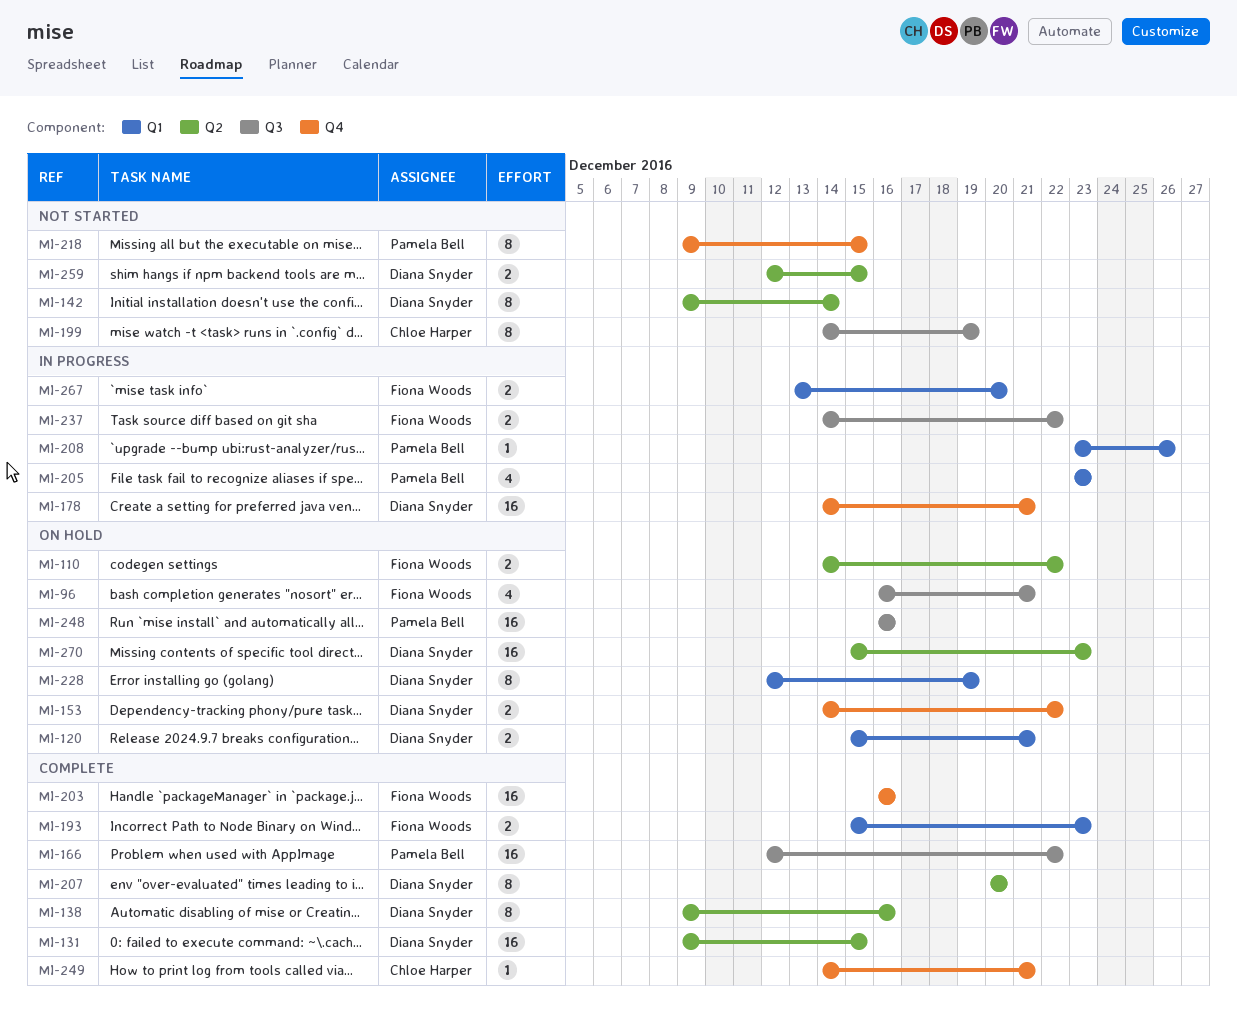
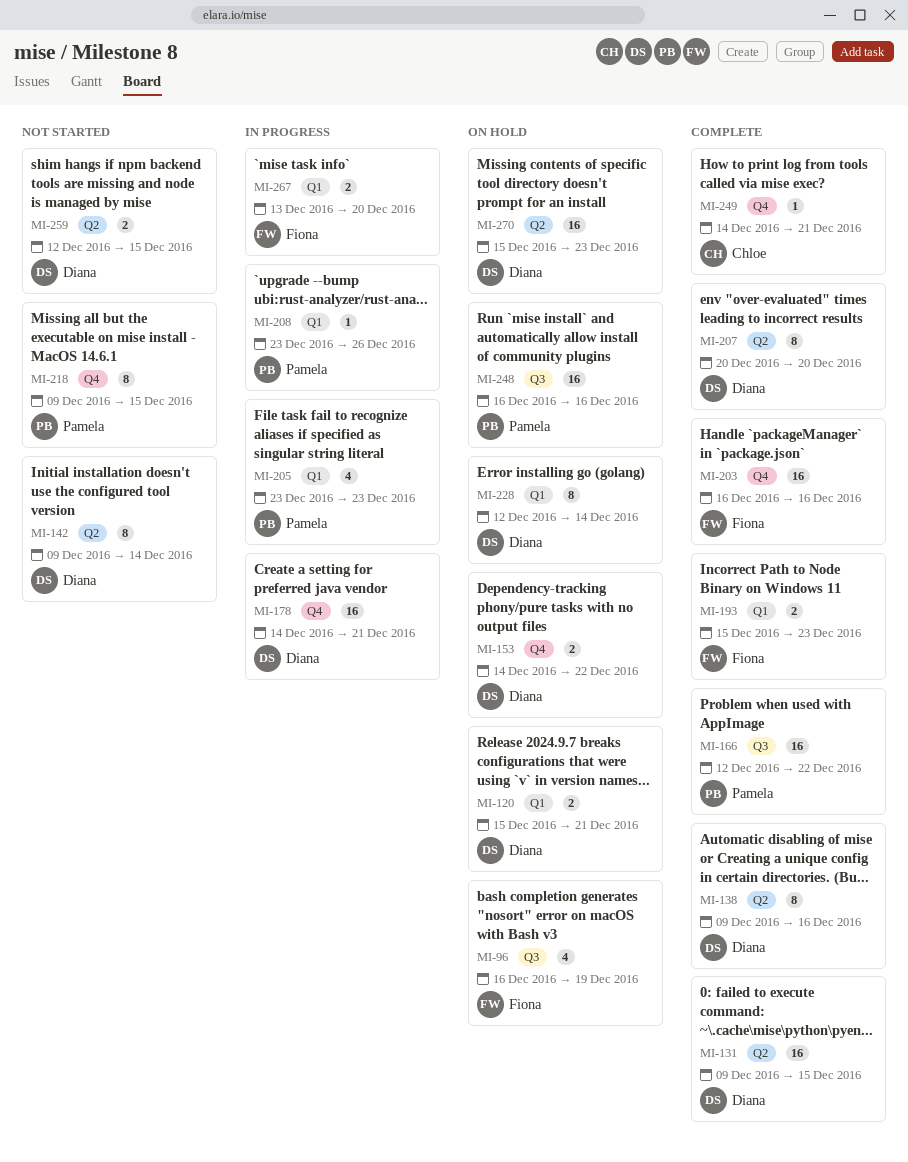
MI-96, due: Dec 21 -> Dec 19
MI-110: present -> none
MI-199: present -> none
MI-228, due: Dec 19 -> Dec 14
MI-237: present -> none

